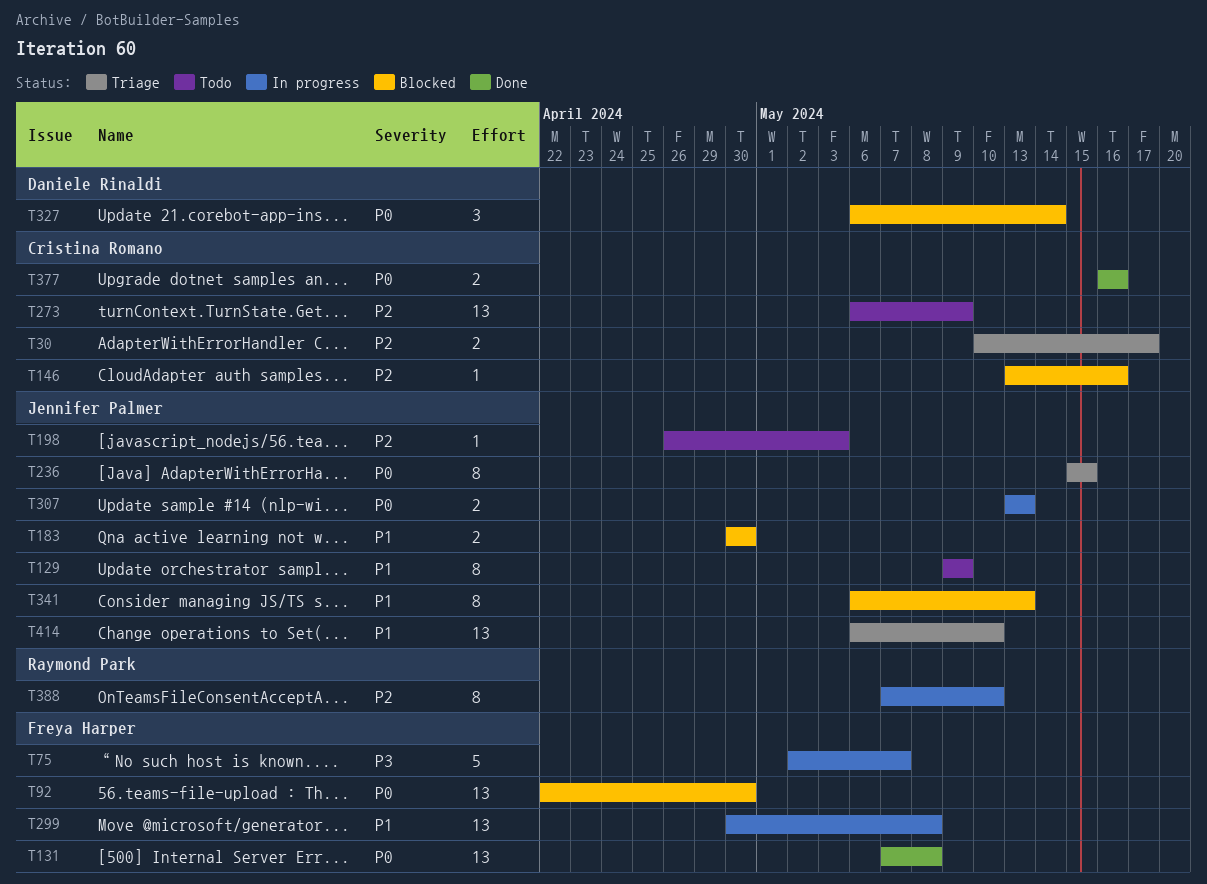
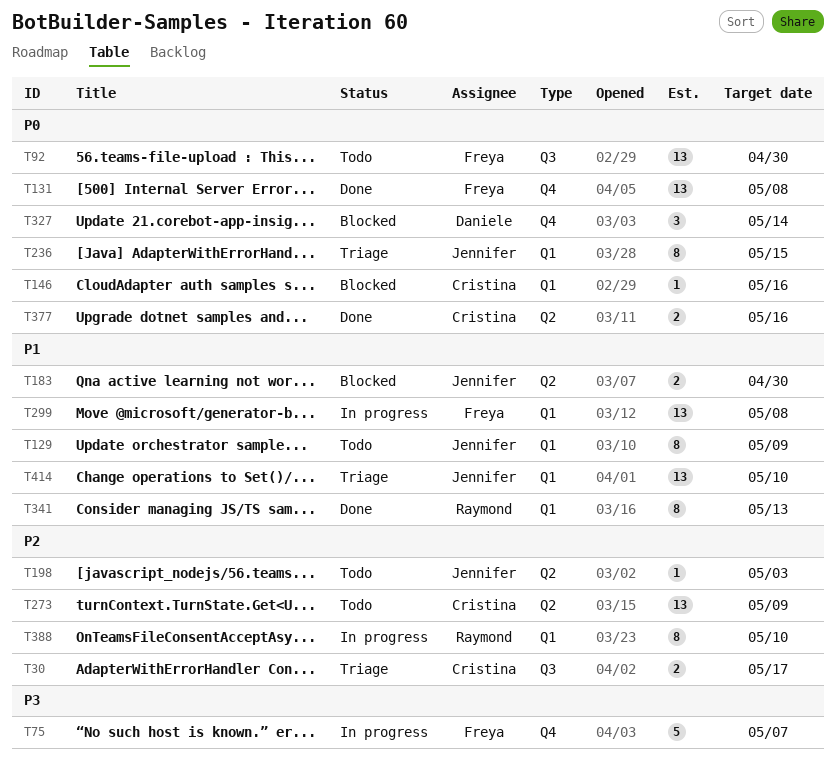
T92, status: Blocked -> Todo
T146, priority: P2 -> P0
T307: present -> none
T341, status: Blocked -> Done
T341, owner: Jennifer Palmer -> Raymond Park

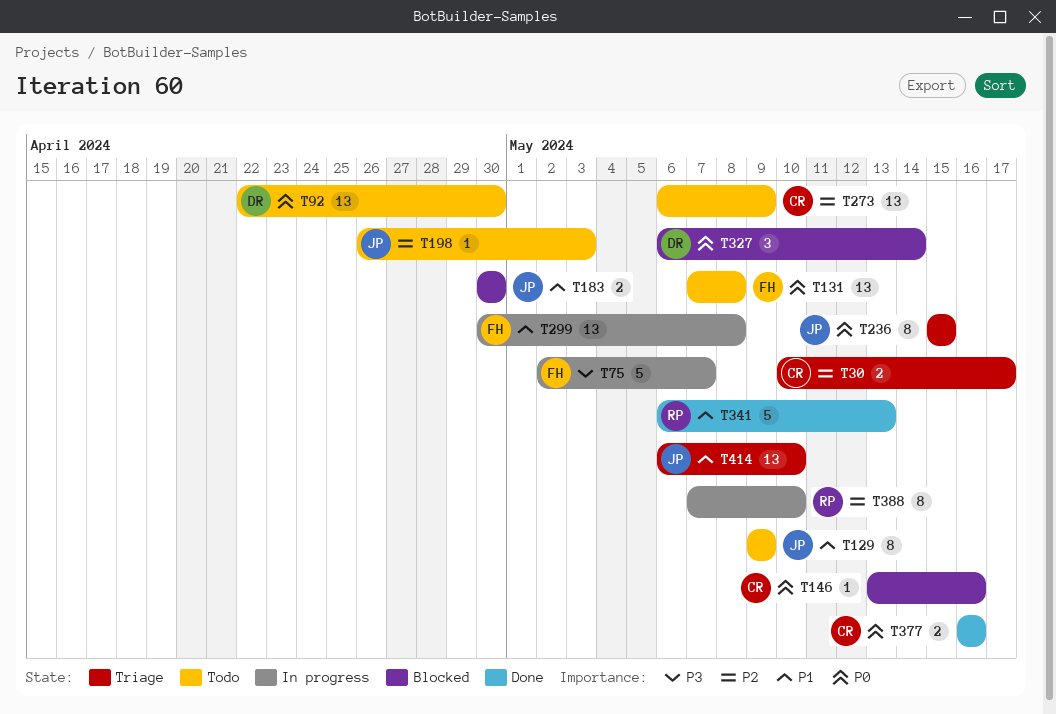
T92, owner: Freya -> Daniele
T131, status: Done -> Todo
T341, estimate: 8 -> 5

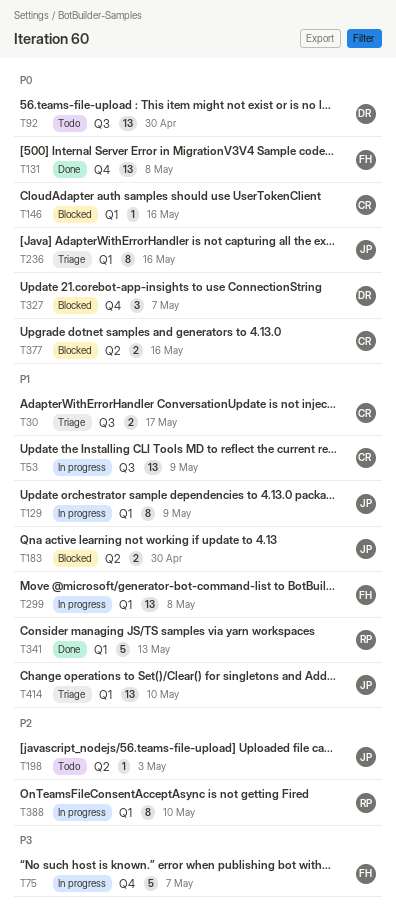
T30, priority: P2 -> P1
T53: none -> present
T129, status: Todo -> In progress
T131, status: Todo -> Done
T236, due: May 15 -> May 16
T273: present -> none
T327, due: May 14 -> May 7
T377, status: Done -> Blocked

